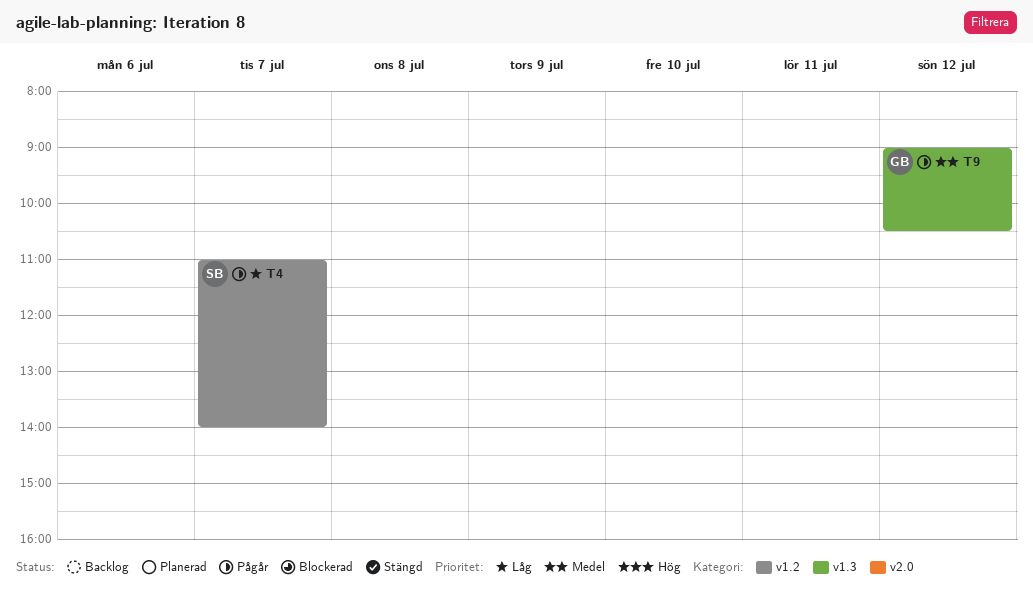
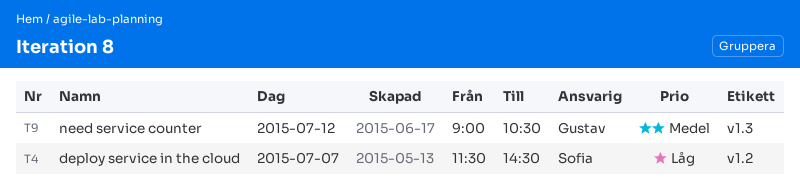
T4, begins: 11:00 -> 11:30
T4, ends: 14:00 -> 14:30

